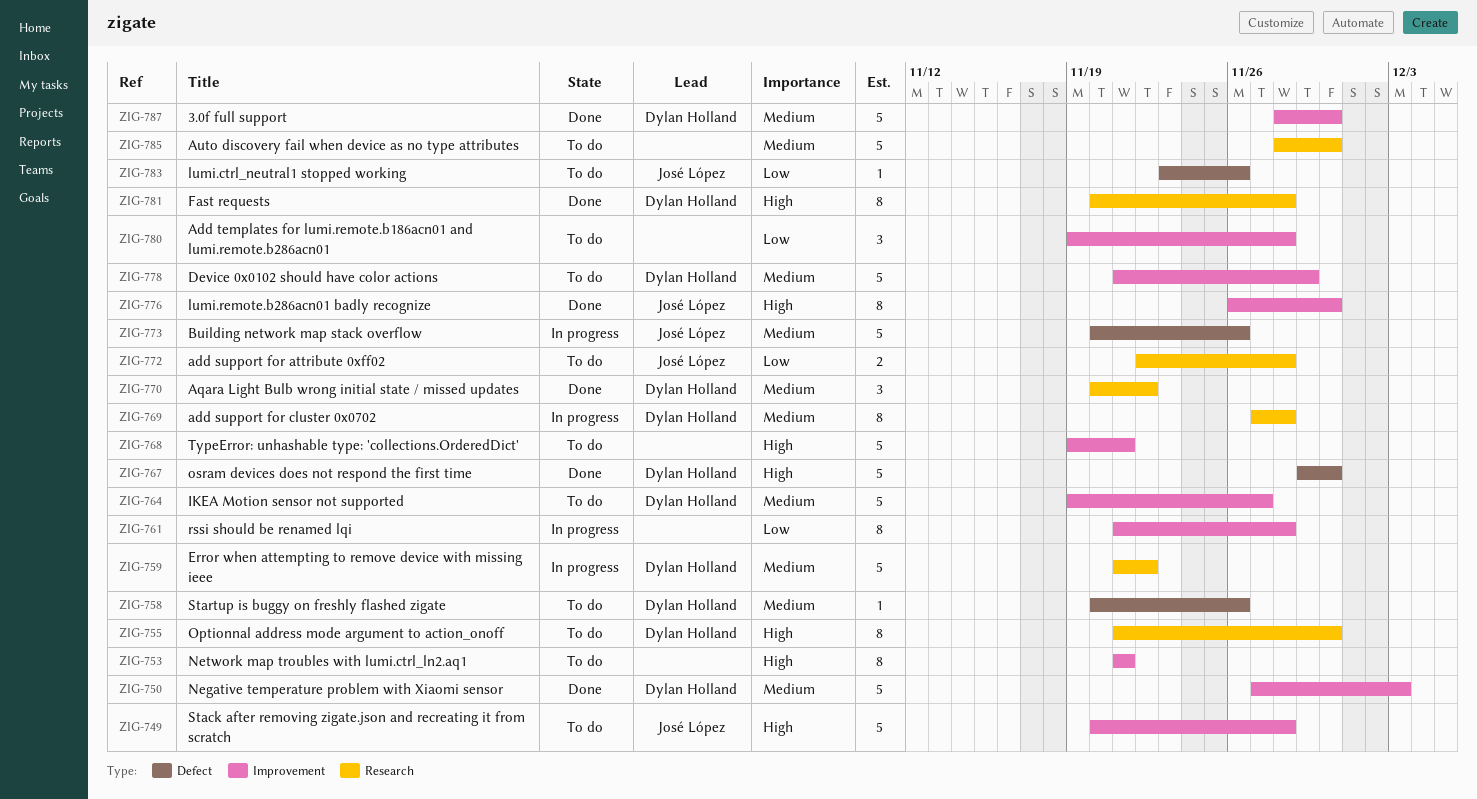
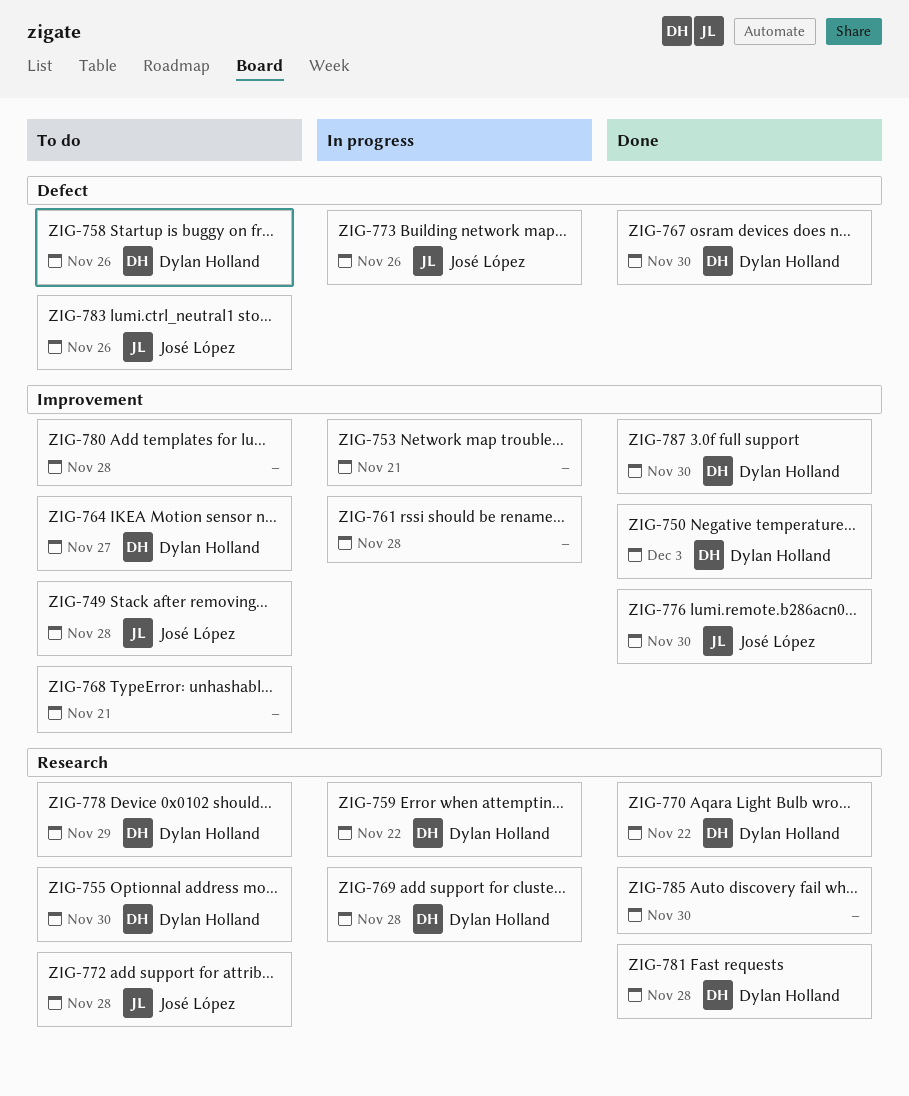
ZIG-753, status: To do -> In progress
ZIG-778, label: Improvement -> Research
ZIG-785, status: To do -> Done

